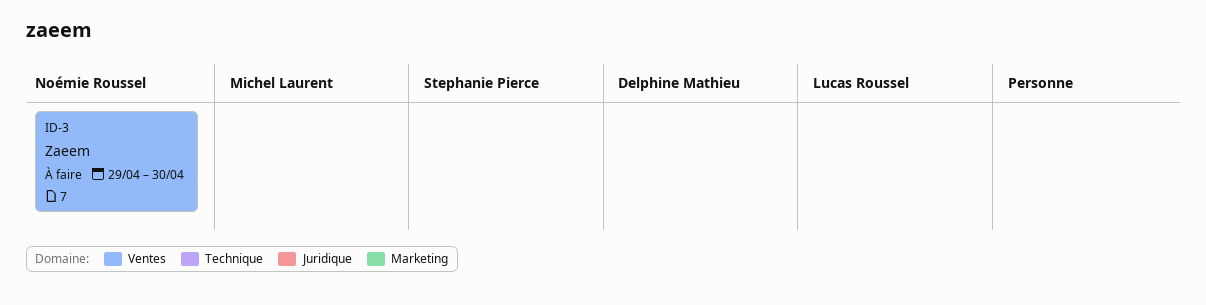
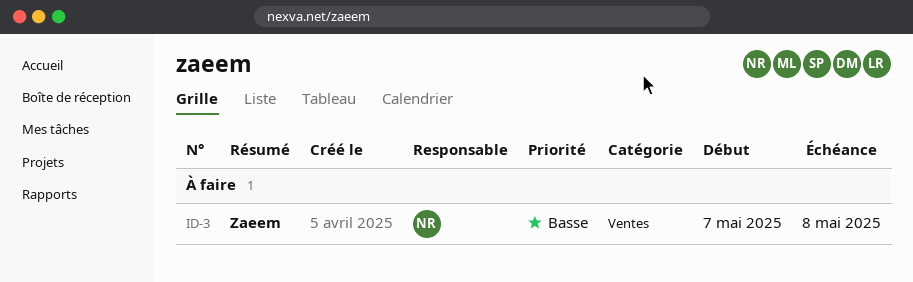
ID-3, start: Apr 29 -> May 7
ID-3, due: Apr 30 -> May 8

